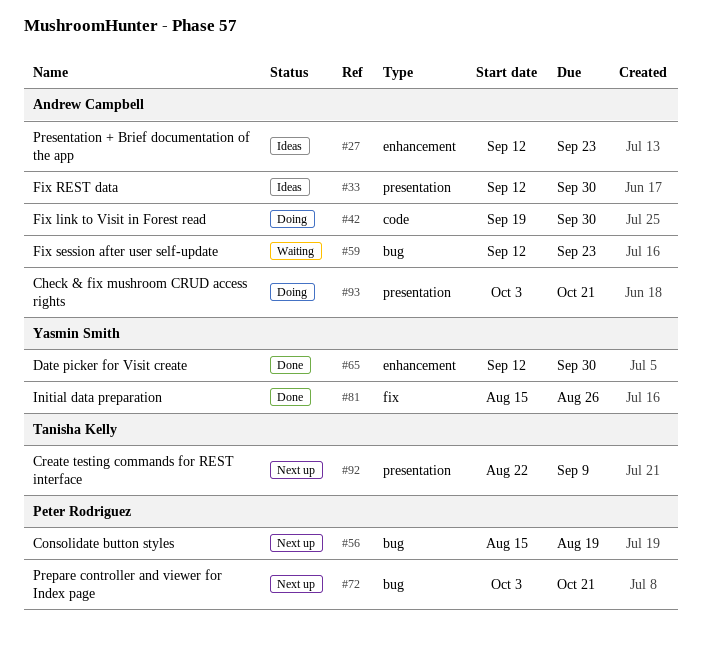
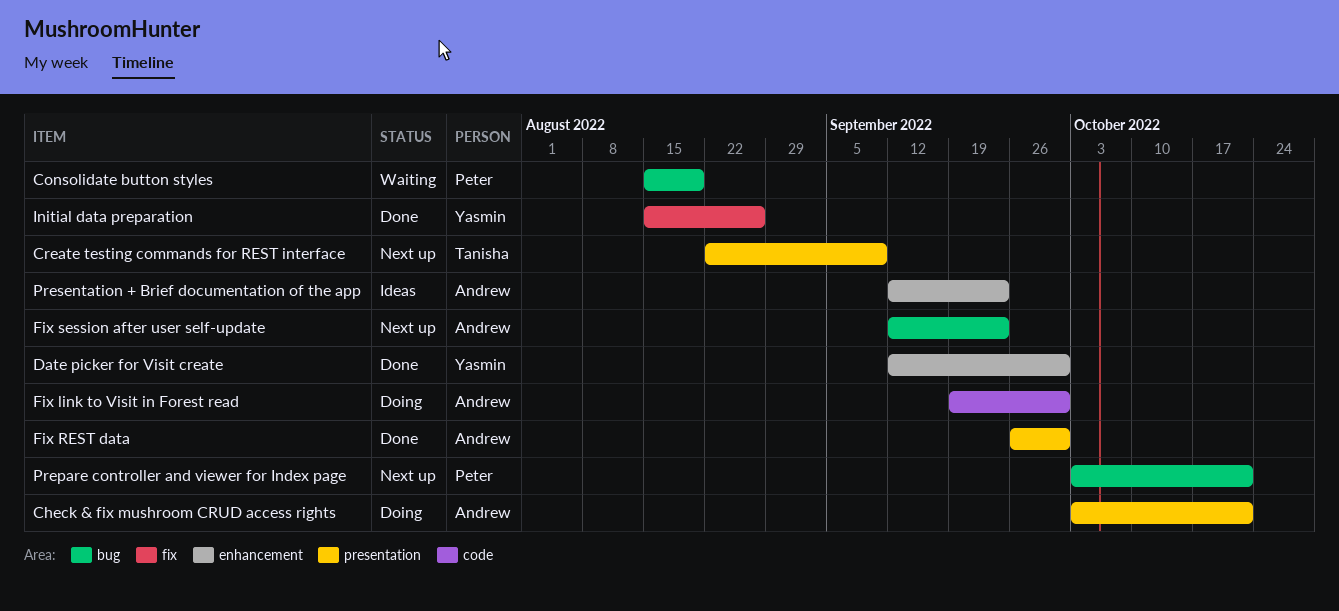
Consolidate button styles, status: Next up -> Waiting
Fix REST data, status: Ideas -> Done
Fix REST data, start: Sep 12 -> Sep 26
Fix session after user self-update, status: Waiting -> Next up

